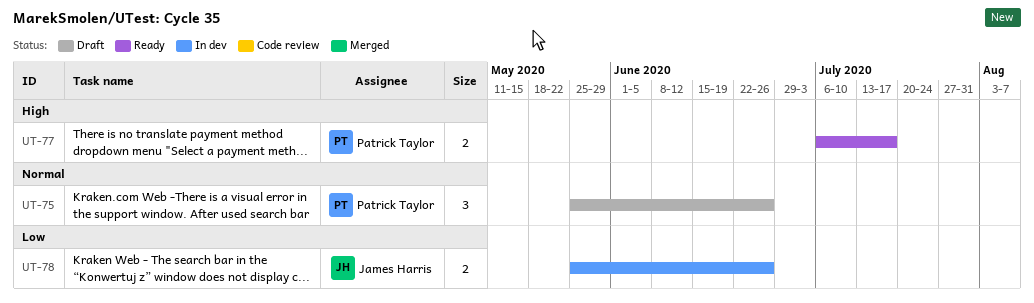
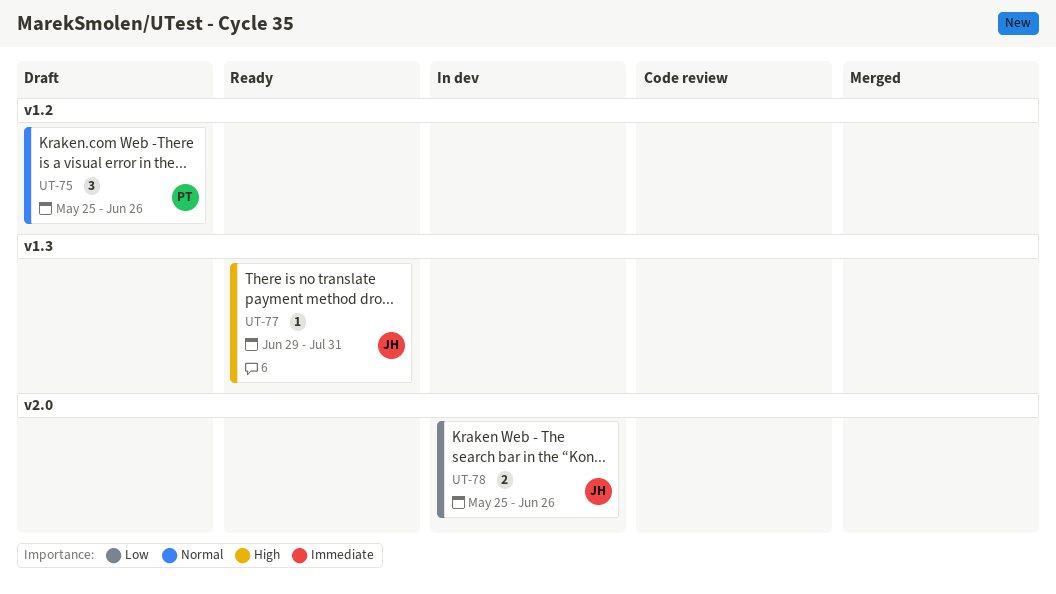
UT-77, owner: Patrick Taylor -> James Harris
UT-77, estimate: 2 -> 1
UT-77, start: Jul 6 -> Jun 29
UT-77, due: Jul 17 -> Jul 31

